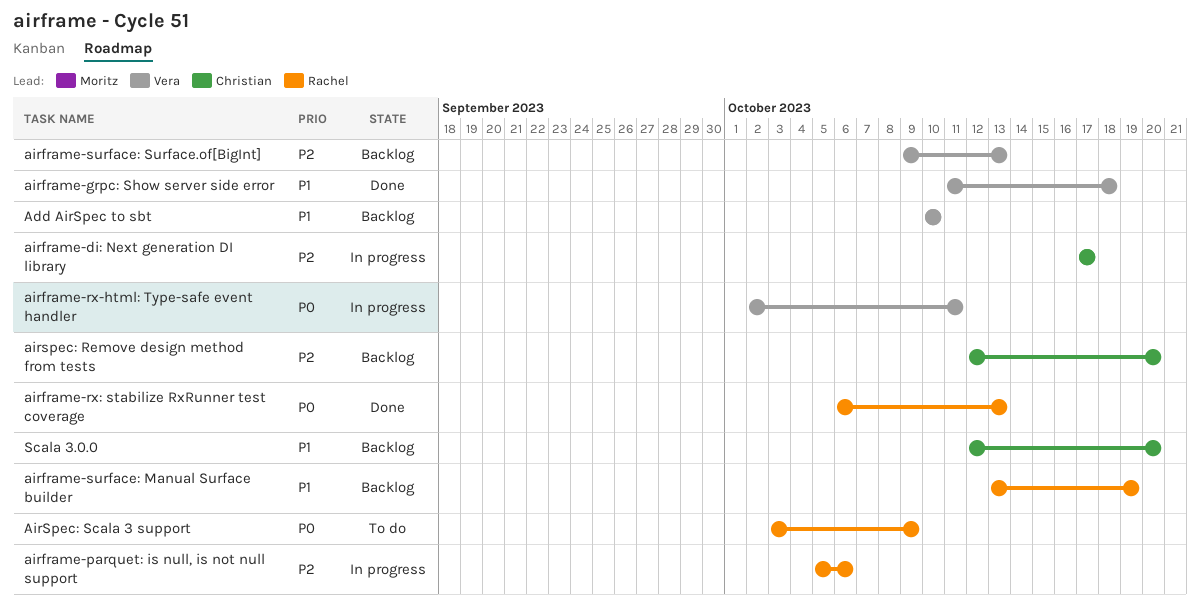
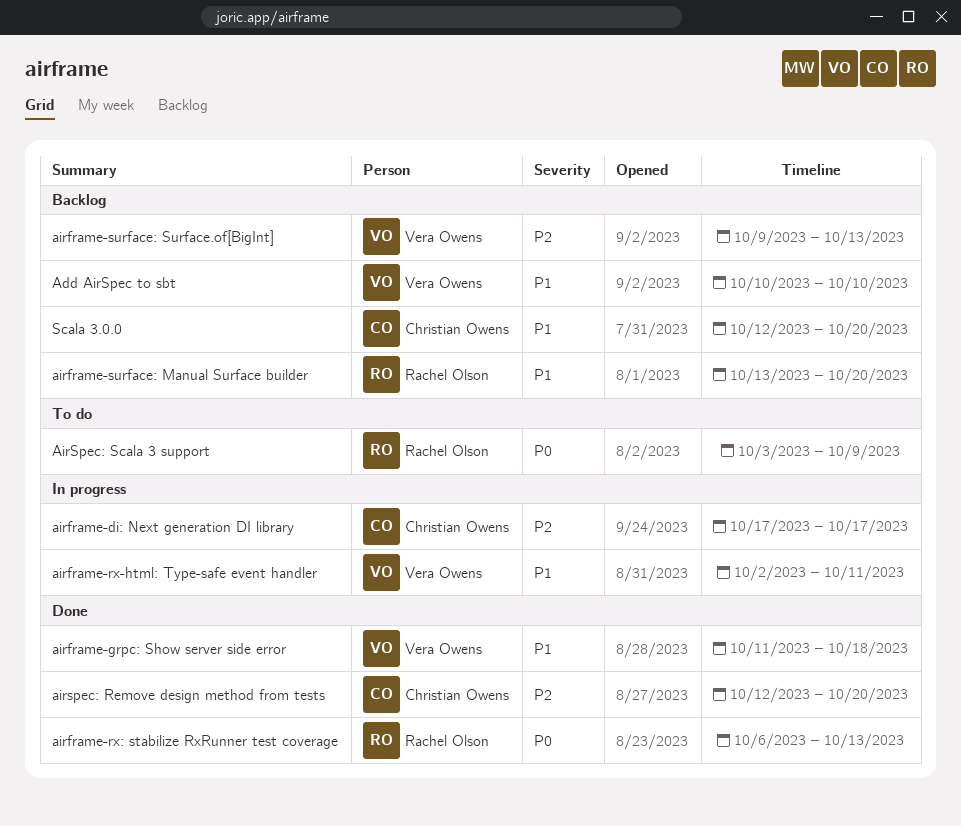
airframe-parquet: is null, is not null support: present -> none
airframe-rx-html: Type-safe event handler, priority: P0 -> P1
airframe-surface: Manual Surface builder, due: Oct 19 -> Oct 20
airspec: Remove design method from tests, status: Backlog -> Done

